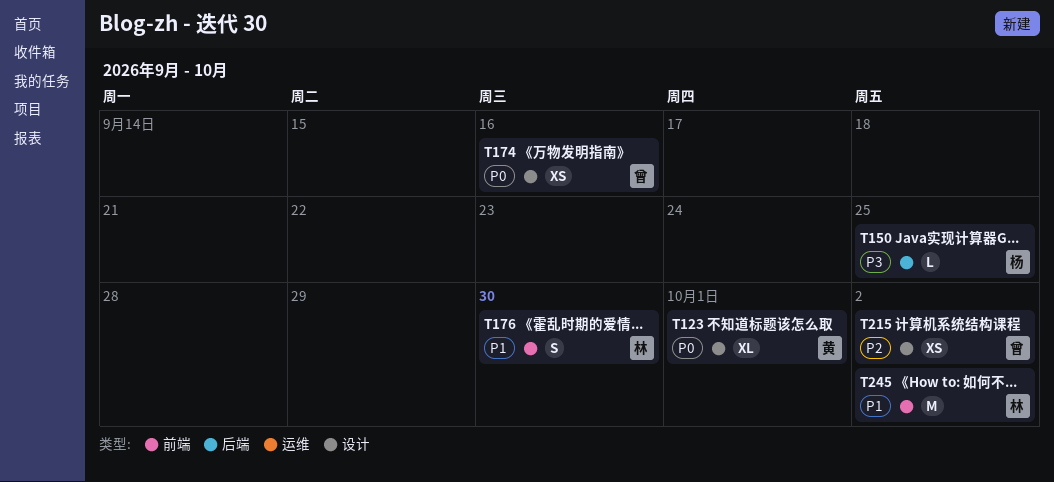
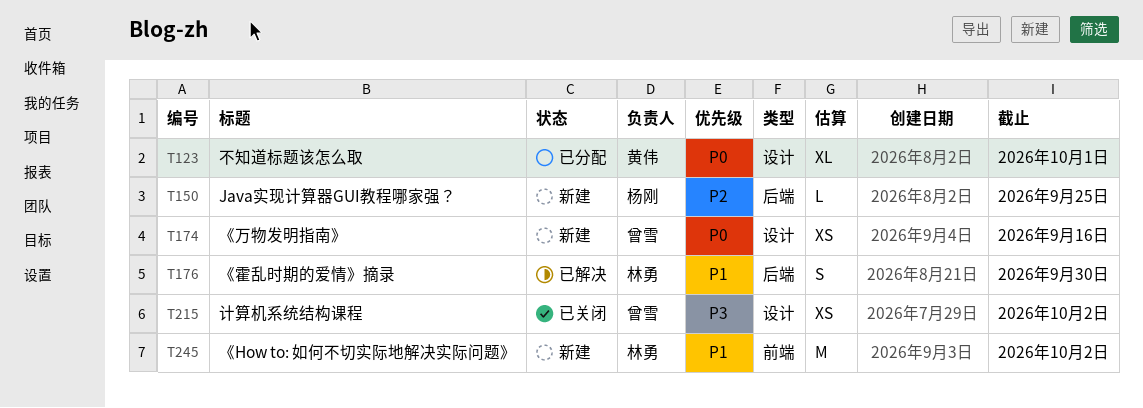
T150, priority: P3 -> P2
T176, label: 前端 -> 后端
T215, priority: P2 -> P3

